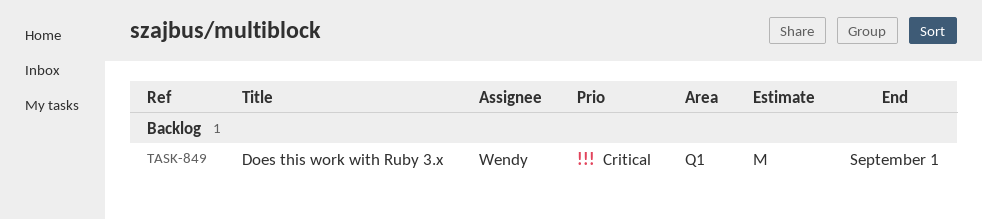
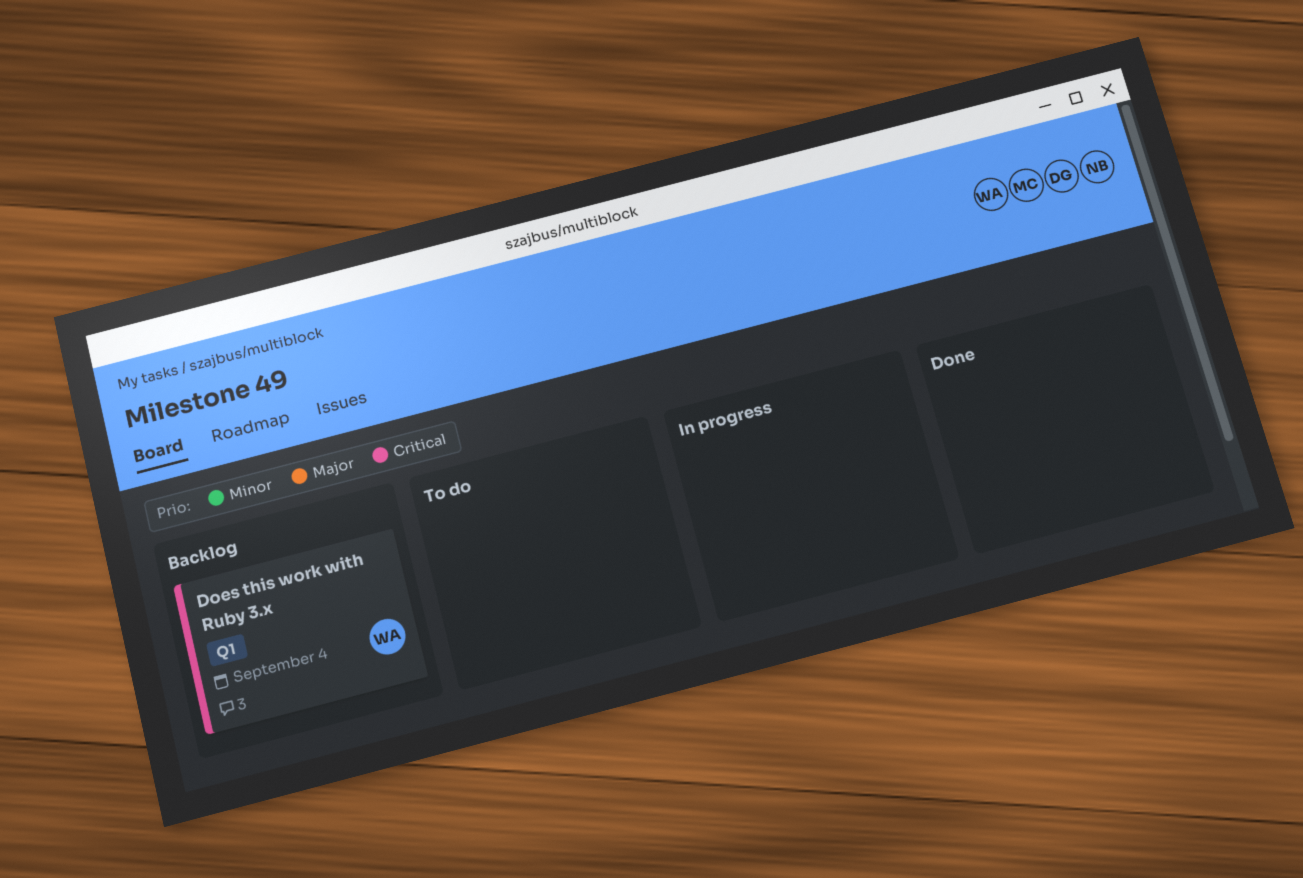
Does this work with Ruby 3.x, due: Sep 1 -> Sep 4

